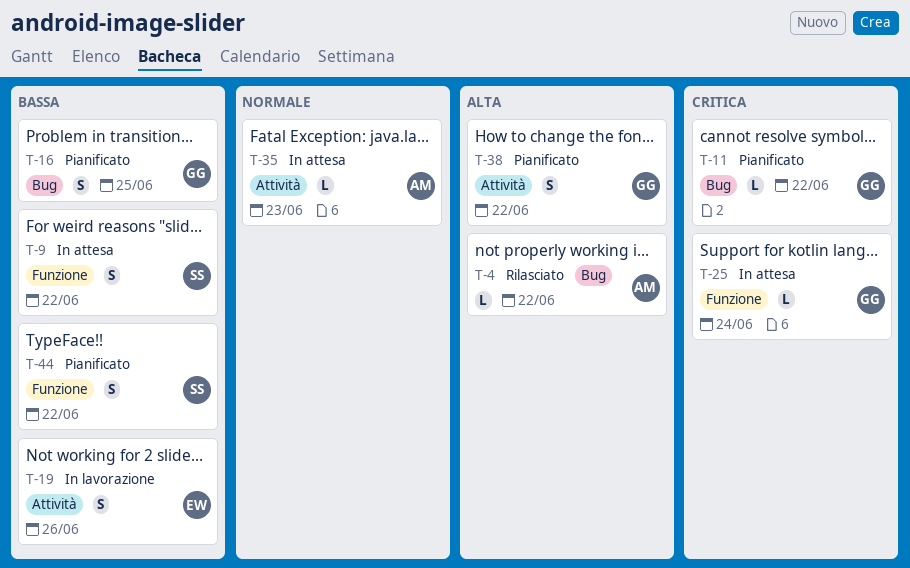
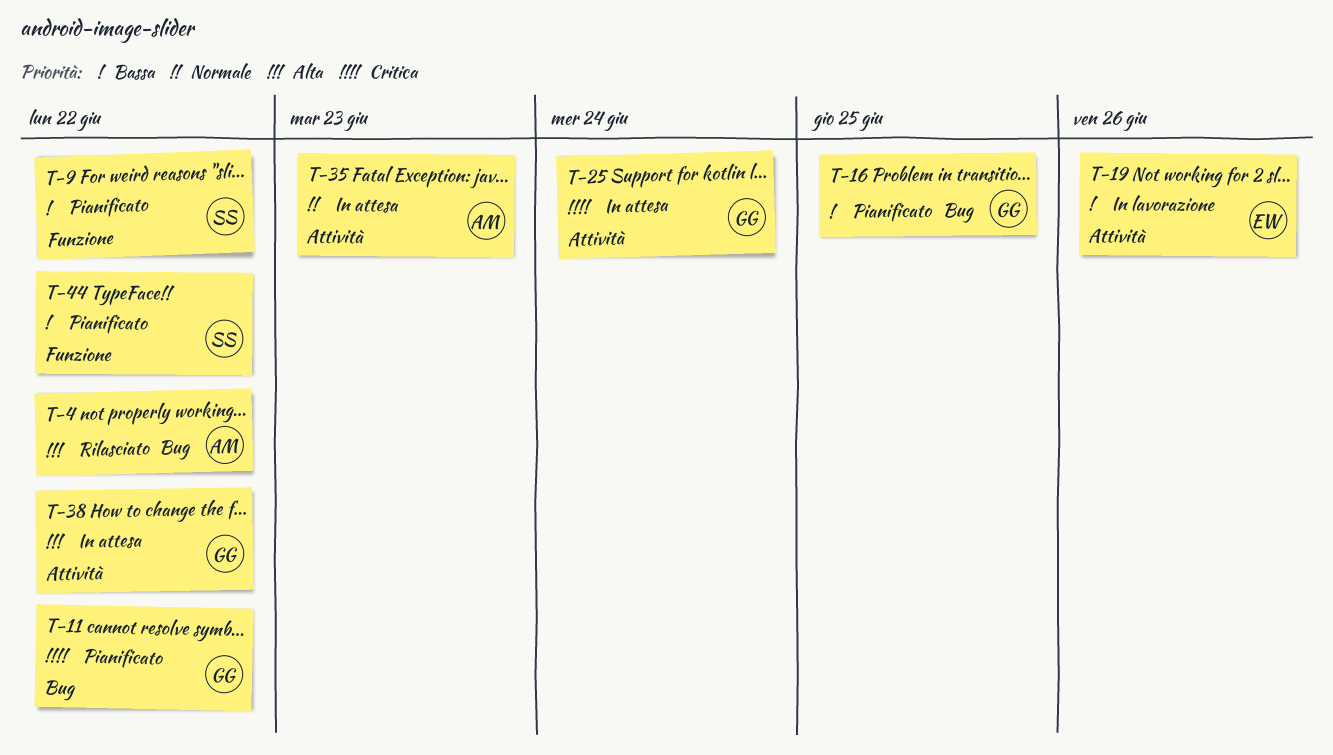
T-9, status: In attesa -> Pianificato
T-25, label: Funzione -> Attività
T-38, status: Pianificato -> In attesa

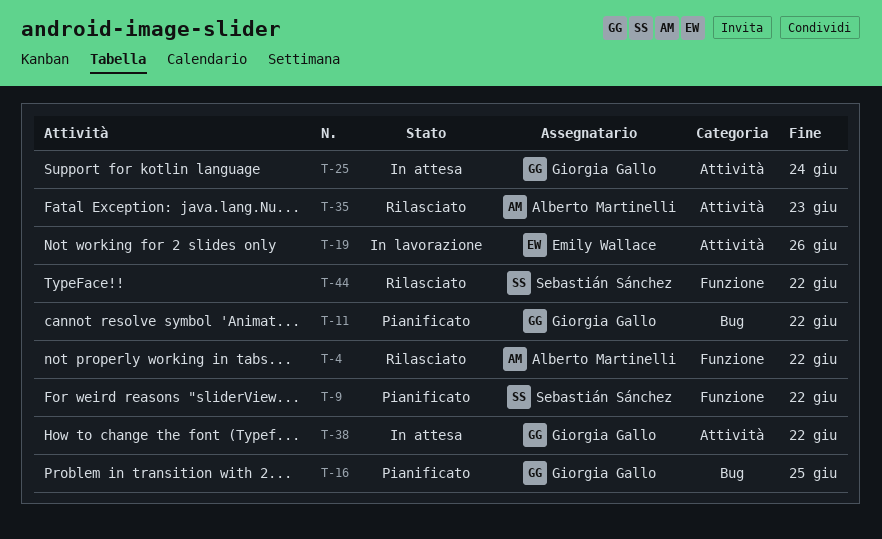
T-4, label: Bug -> Funzione
T-35, status: In attesa -> Rilasciato
T-44, status: Pianificato -> Rilasciato

